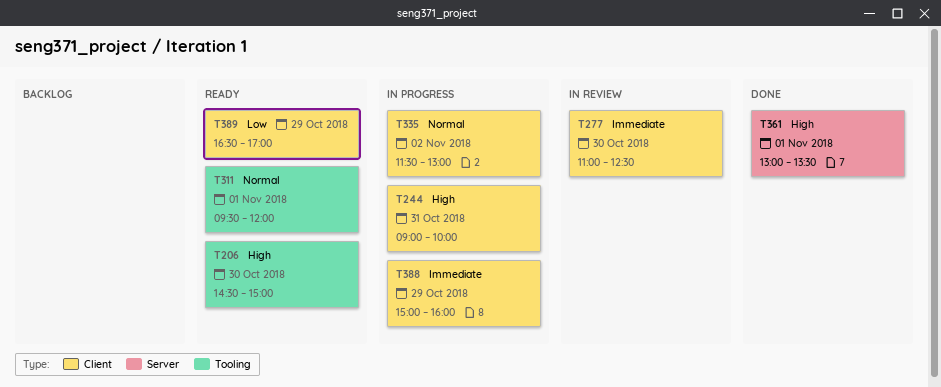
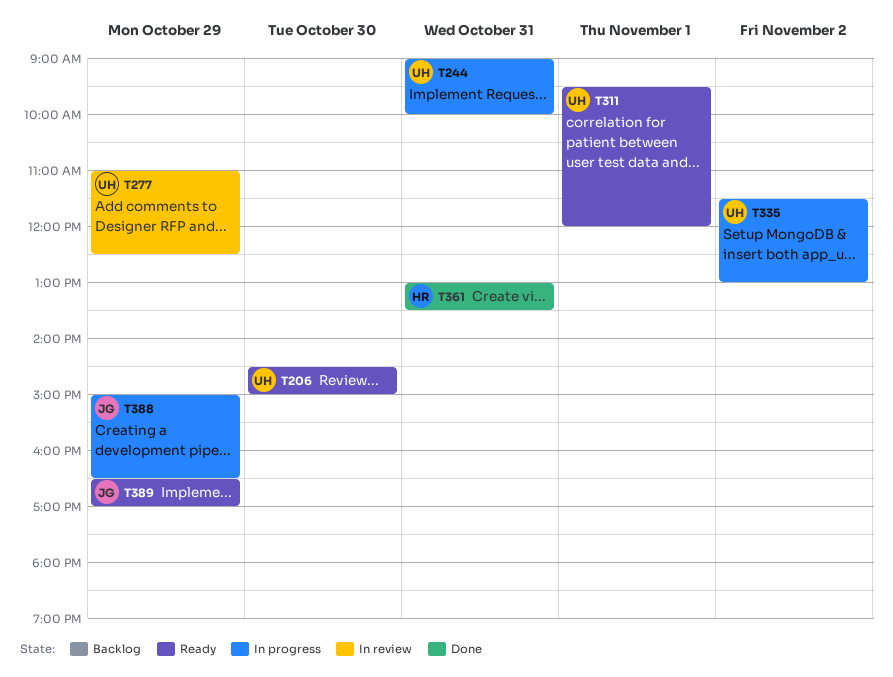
T277, day: Oct 30 -> Oct 29
T361, day: Nov 1 -> Oct 31
T388, ends: 16:00 -> 16:30

